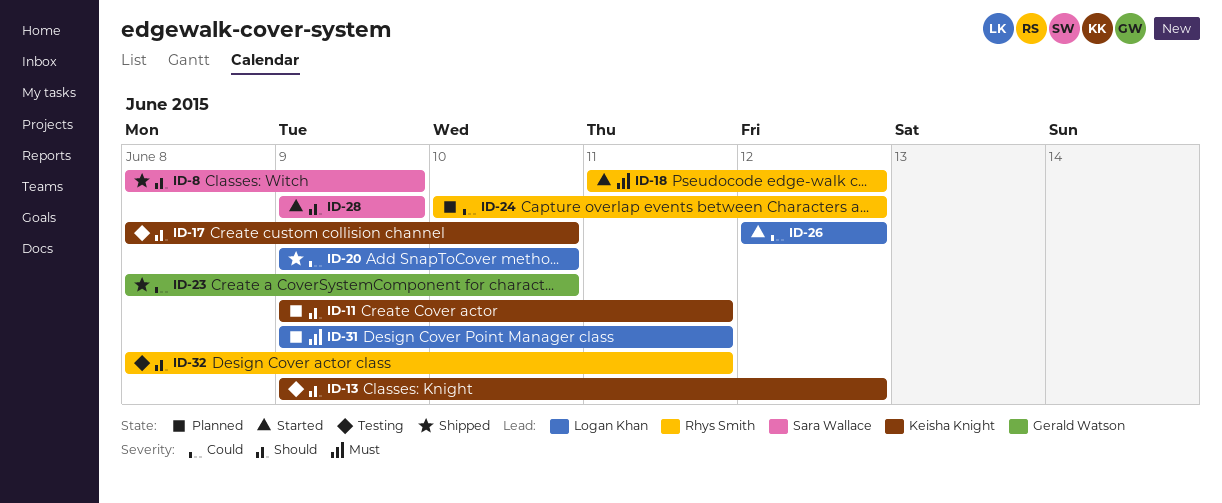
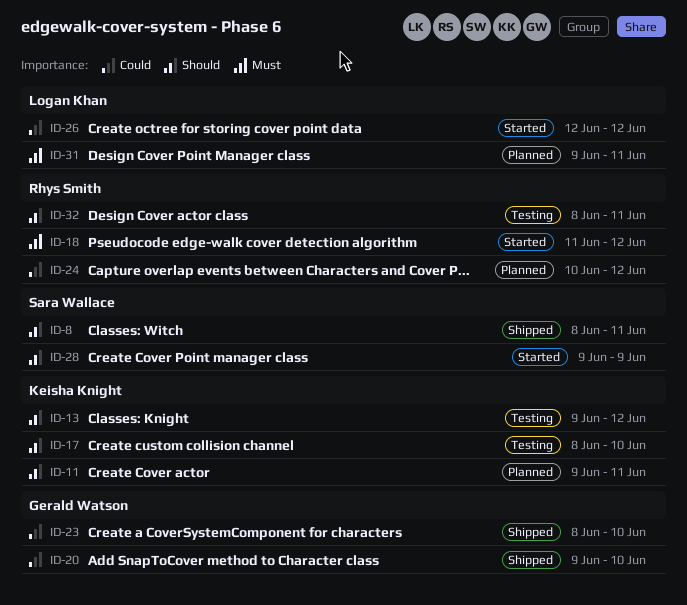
ID-8, due: Jun 9 -> Jun 11
ID-20, owner: Logan Khan -> Gerald Watson

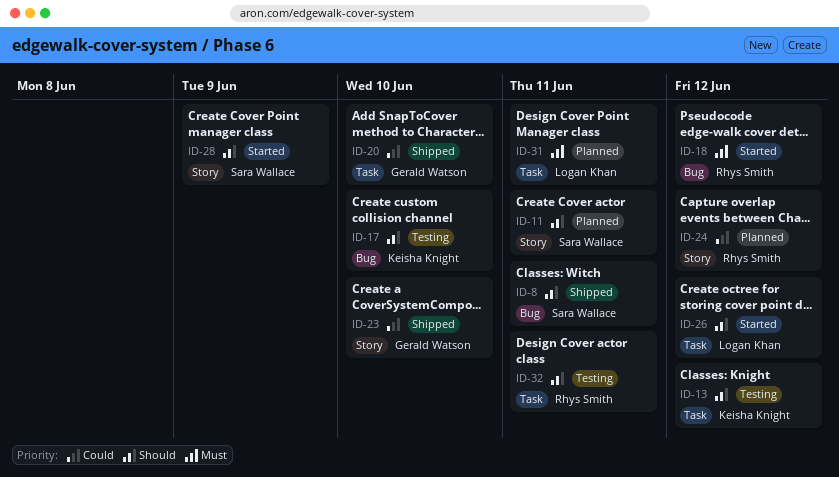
ID-11, owner: Keisha Knight -> Sara Wallace
ID-26, priority: Could -> Should

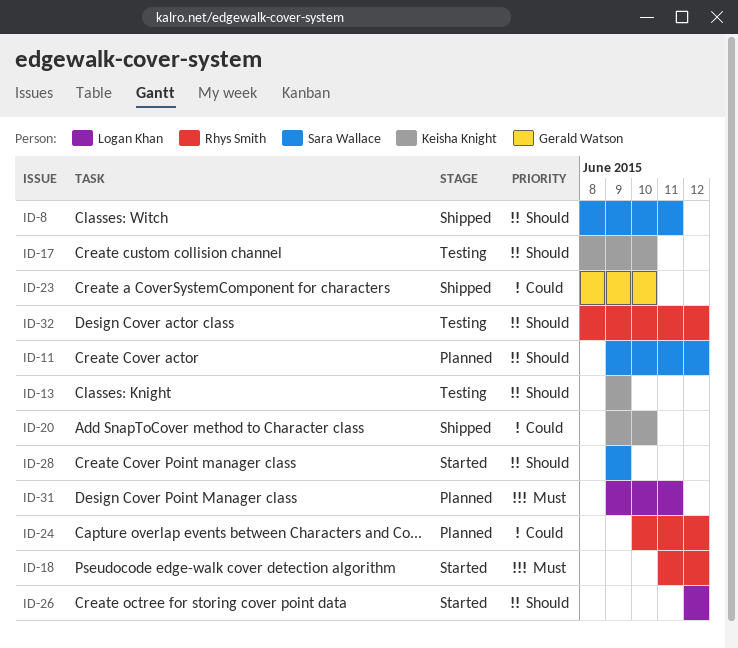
ID-11, due: Jun 11 -> Jun 12
ID-13, due: Jun 12 -> Jun 9
ID-20, owner: Gerald Watson -> Keisha Knight
ID-32, due: Jun 11 -> Jun 12

